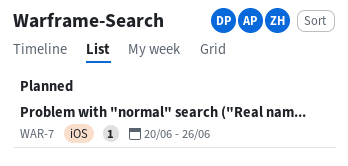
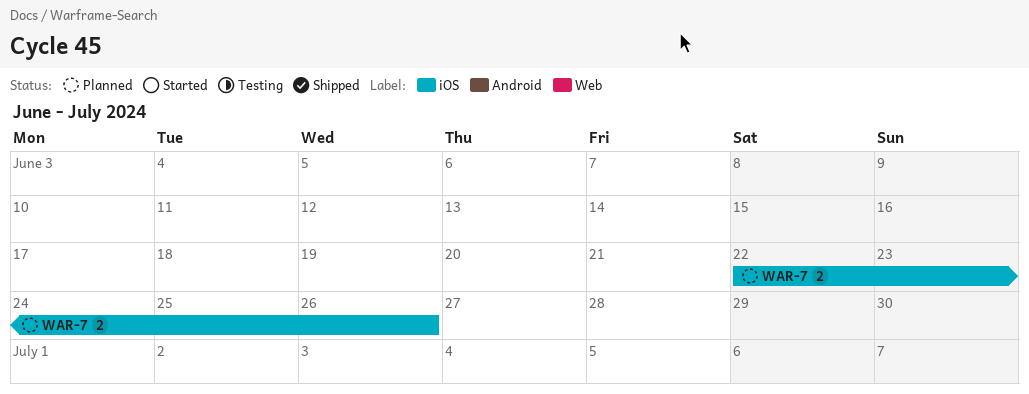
WAR-7, estimate: 1 -> 2
WAR-7, start: Jun 20 -> Jun 22

